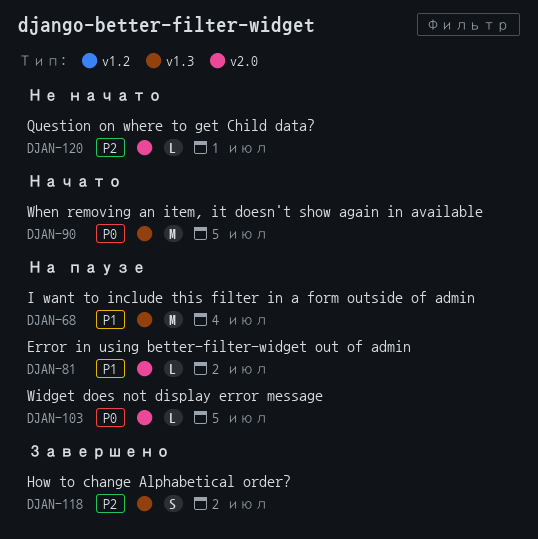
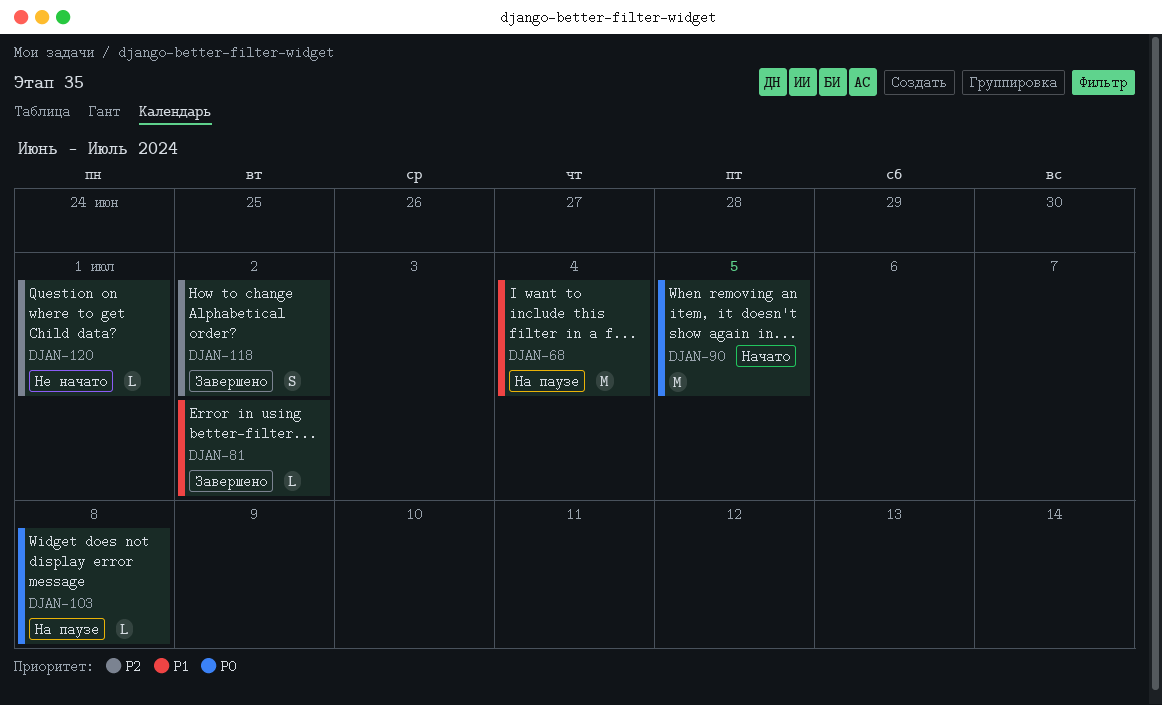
DJAN-81, status: На паузе -> Завершено
DJAN-103, due: Jul 5 -> Jul 8

